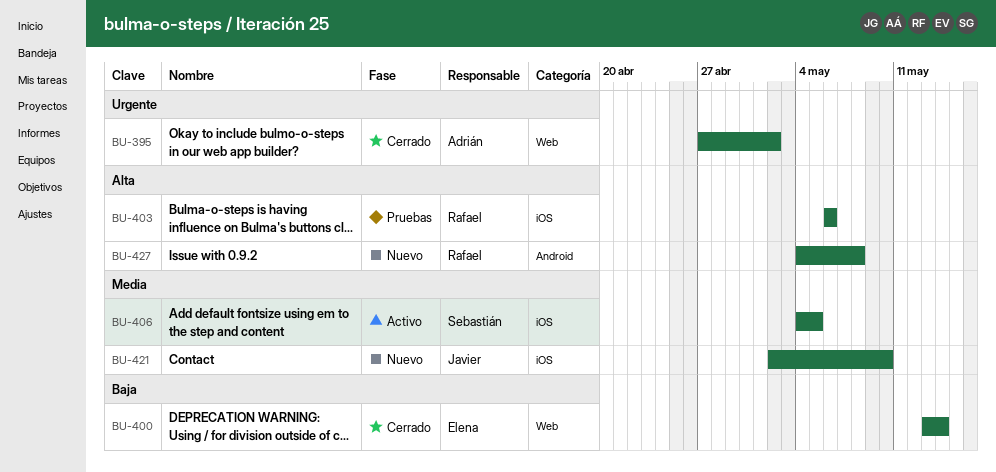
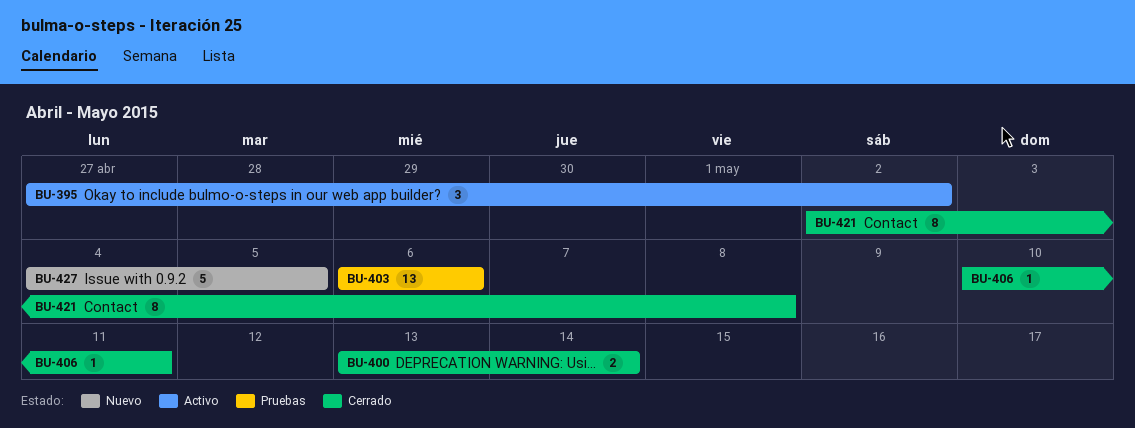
BU-395, status: Cerrado -> Activo
BU-406, status: Activo -> Cerrado
BU-406, start: May 4 -> May 10
BU-406, due: May 5 -> May 11
BU-421, status: Nuevo -> Cerrado
BU-421, due: May 10 -> May 8
BU-427, due: May 8 -> May 5

